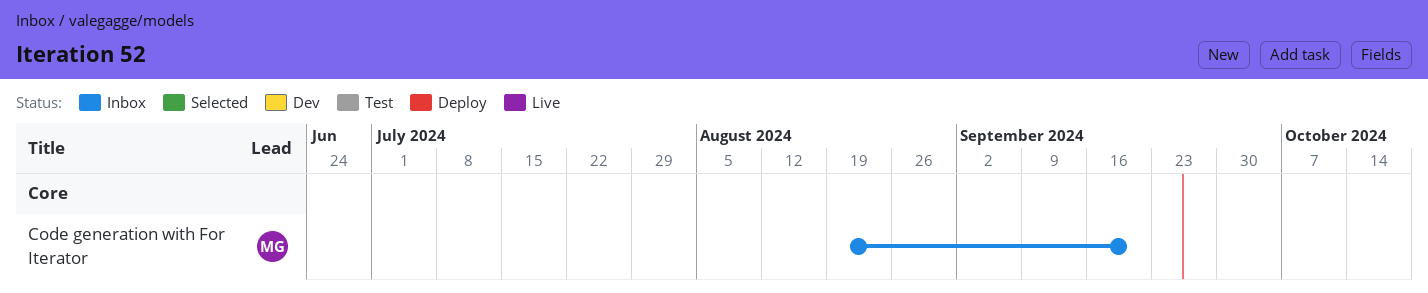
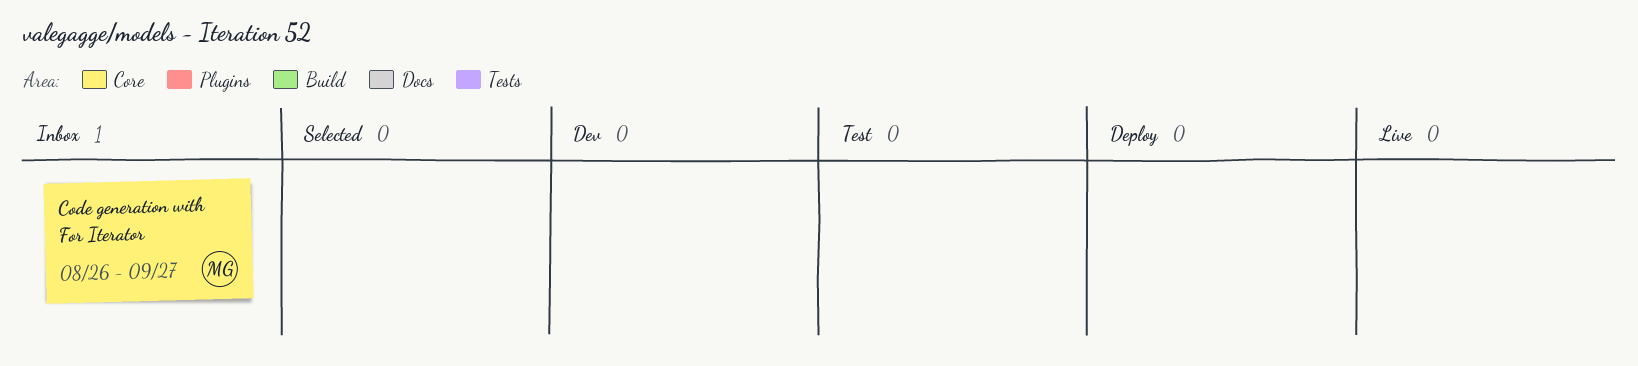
Code generation with For Iterator, start: Aug 19 -> Aug 26
Code generation with For Iterator, due: Sep 20 -> Sep 27

